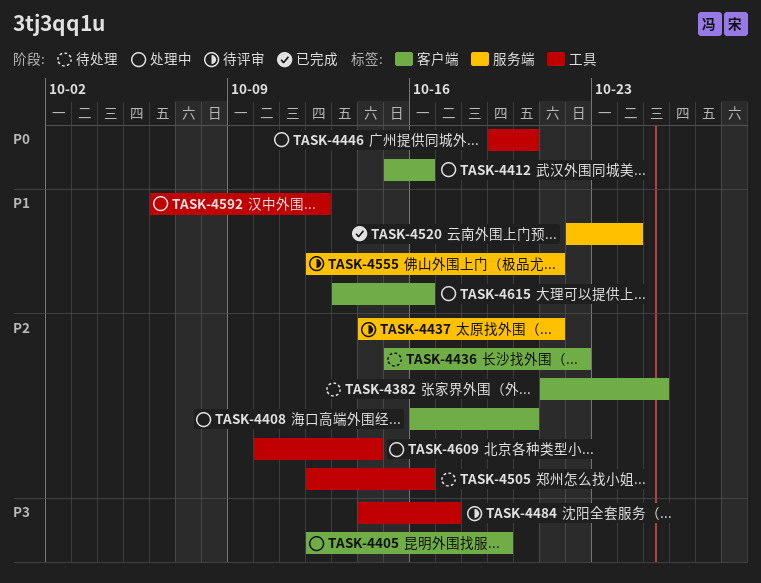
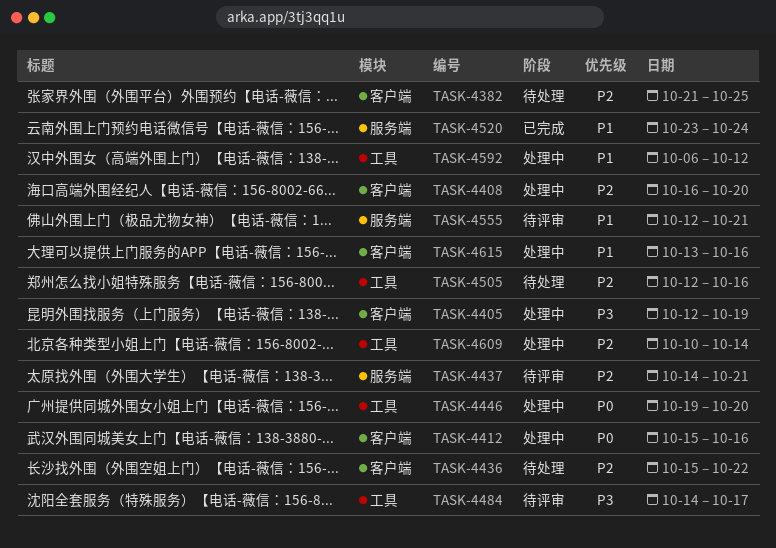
TASK-4520, start: Oct 22 -> Oct 23

